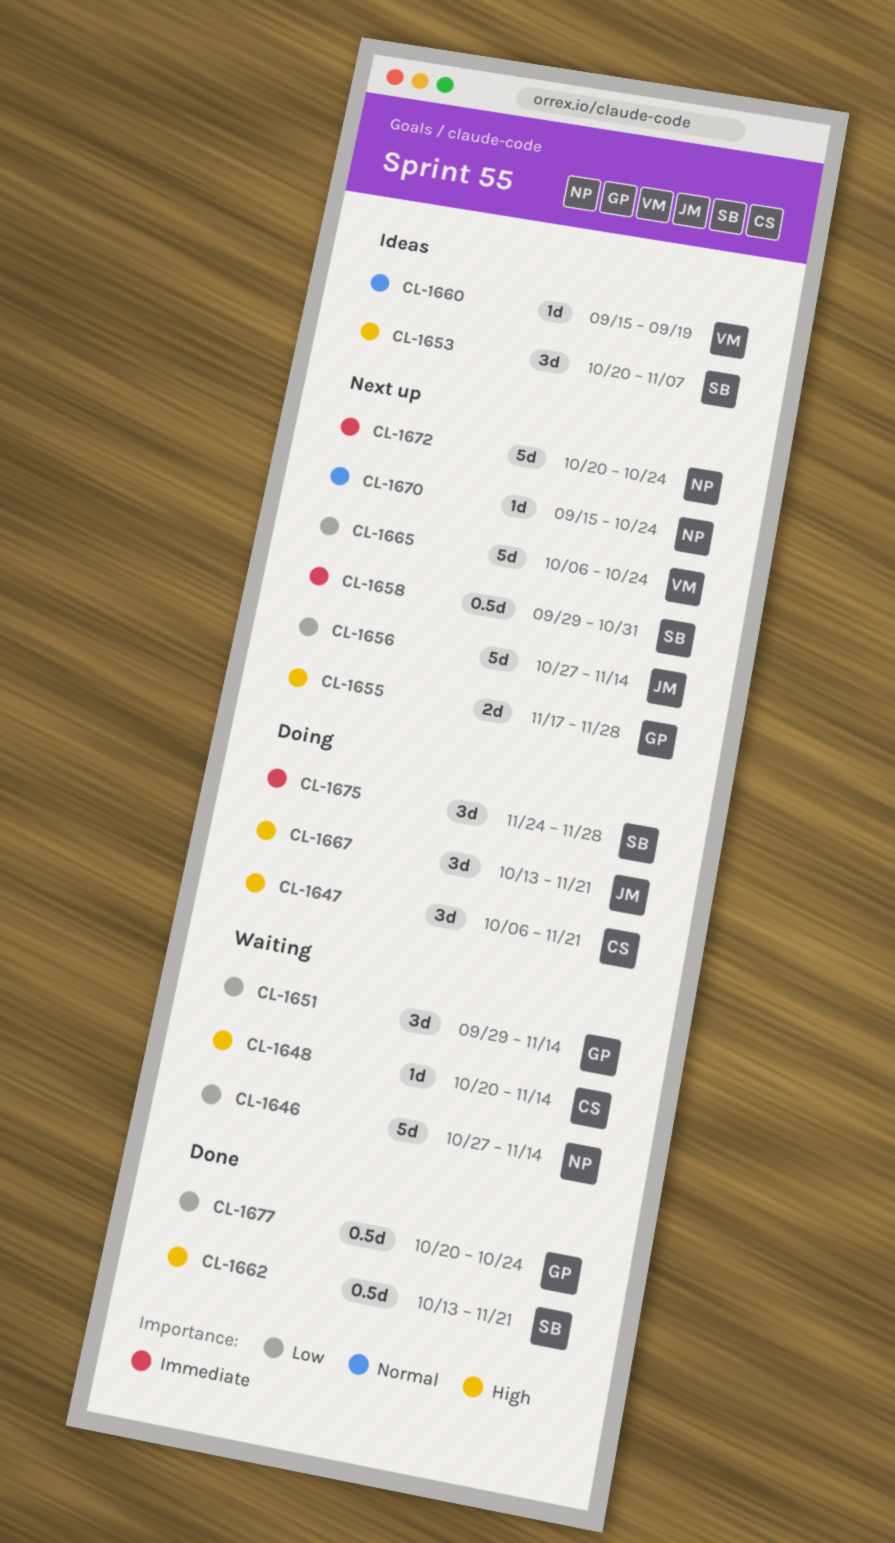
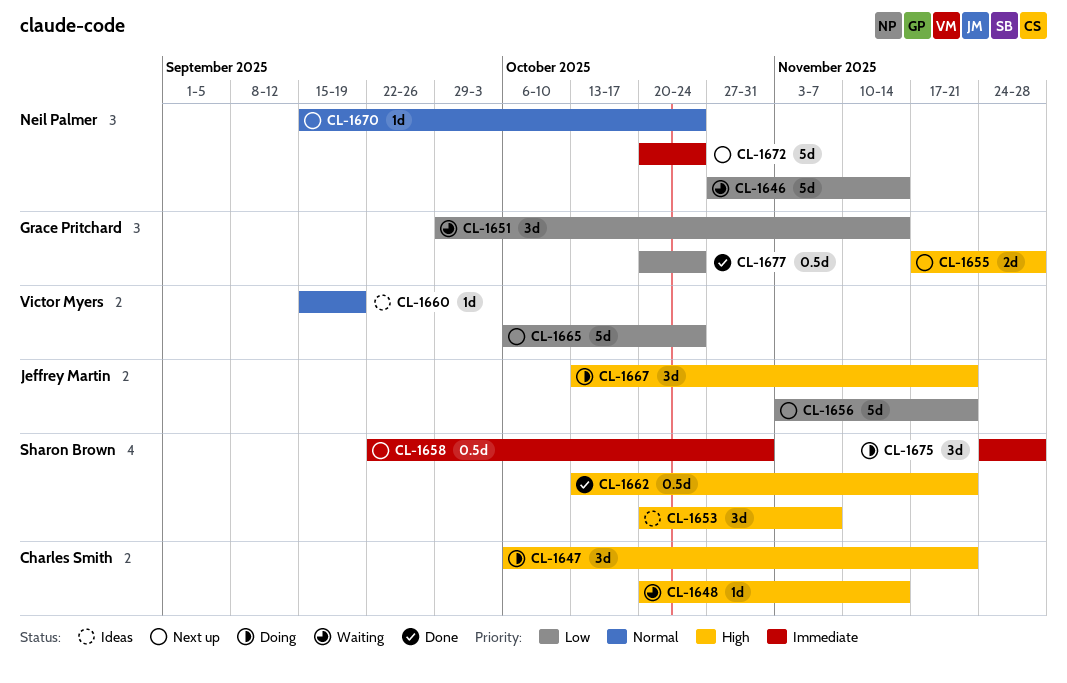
CL-1656, start: Oct 27 -> Nov 3
CL-1656, due: Nov 14 -> Nov 21
CL-1658, start: Sep 29 -> Sep 22

